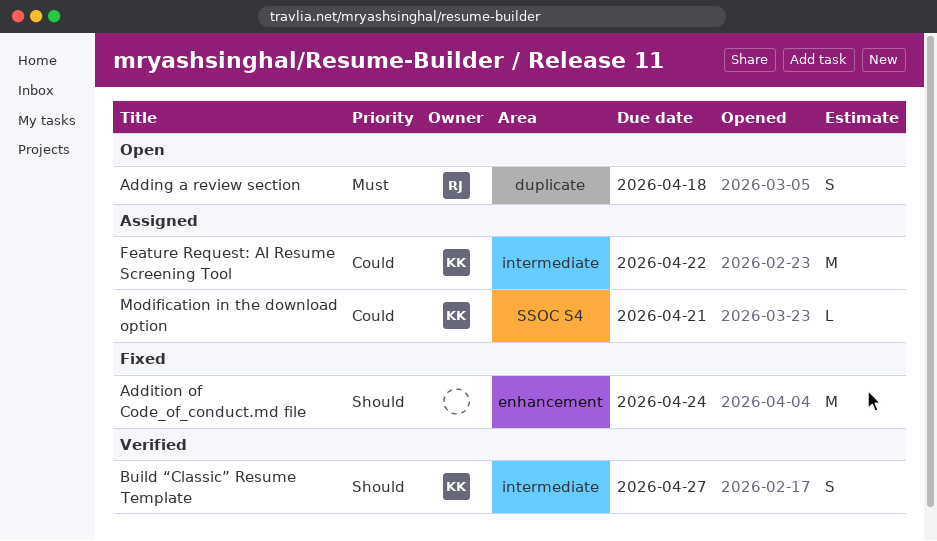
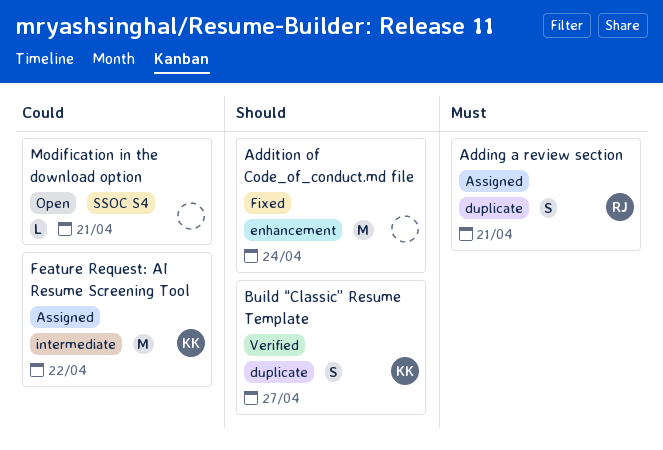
Adding a review section, status: Open -> Assigned
Adding a review section, due: Apr 18 -> Apr 21
Build “Classic” Resume Template, label: intermediate -> duplicate
Modification in the download option, status: Assigned -> Open
Modification in the download option, owner: KK -> none

